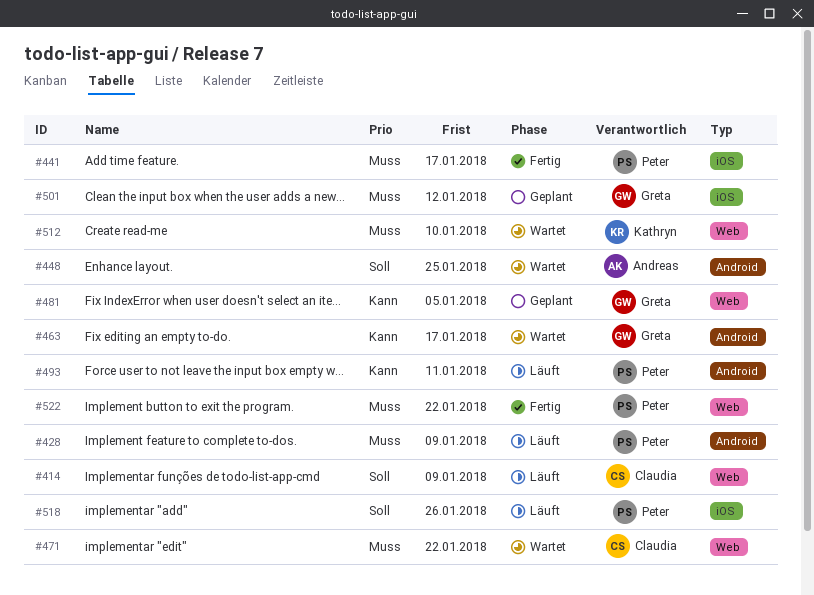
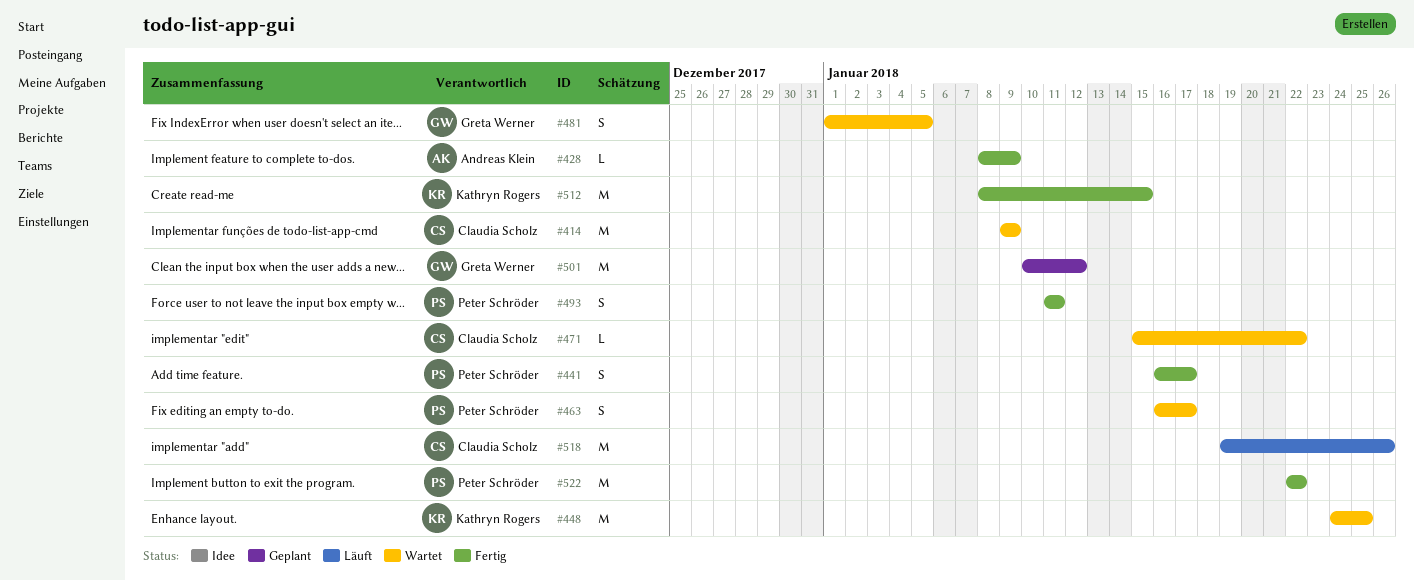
#414, status: Läuft -> Wartet
#428, status: Läuft -> Fertig
#428, owner: Peter Schröder -> Andreas Klein
#448, owner: Andreas Klein -> Kathryn Rogers
#463, owner: Greta Werner -> Peter Schröder
#481, status: Geplant -> Wartet
#493, status: Läuft -> Fertig
#512, status: Wartet -> Fertig
#512, due: Jan 10 -> Jan 15
#518, owner: Peter Schröder -> Claudia Scholz

